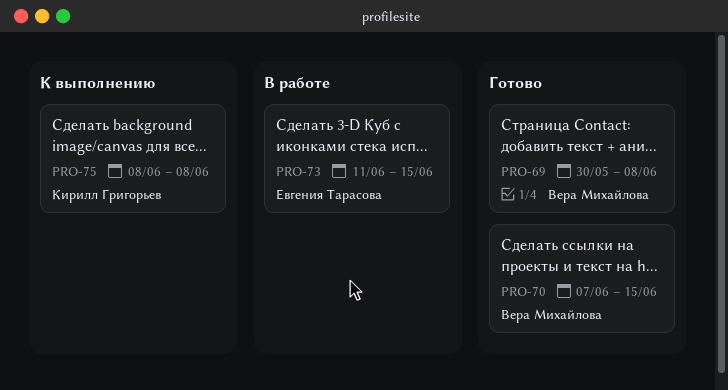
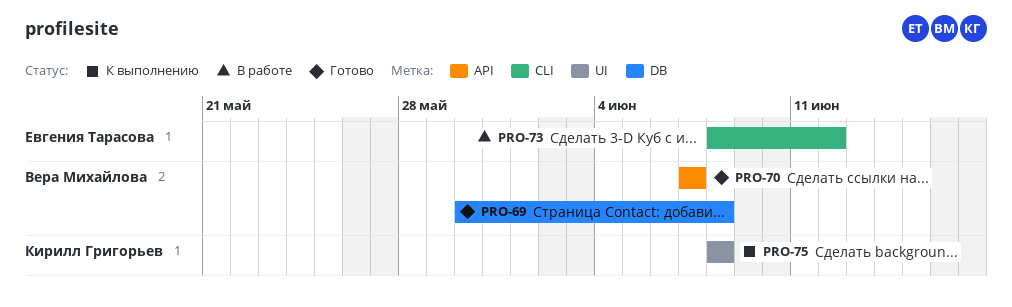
PRO-70, due: Jun 15 -> Jun 7
PRO-73, start: Jun 11 -> Jun 8
PRO-73, due: Jun 15 -> Jun 12

